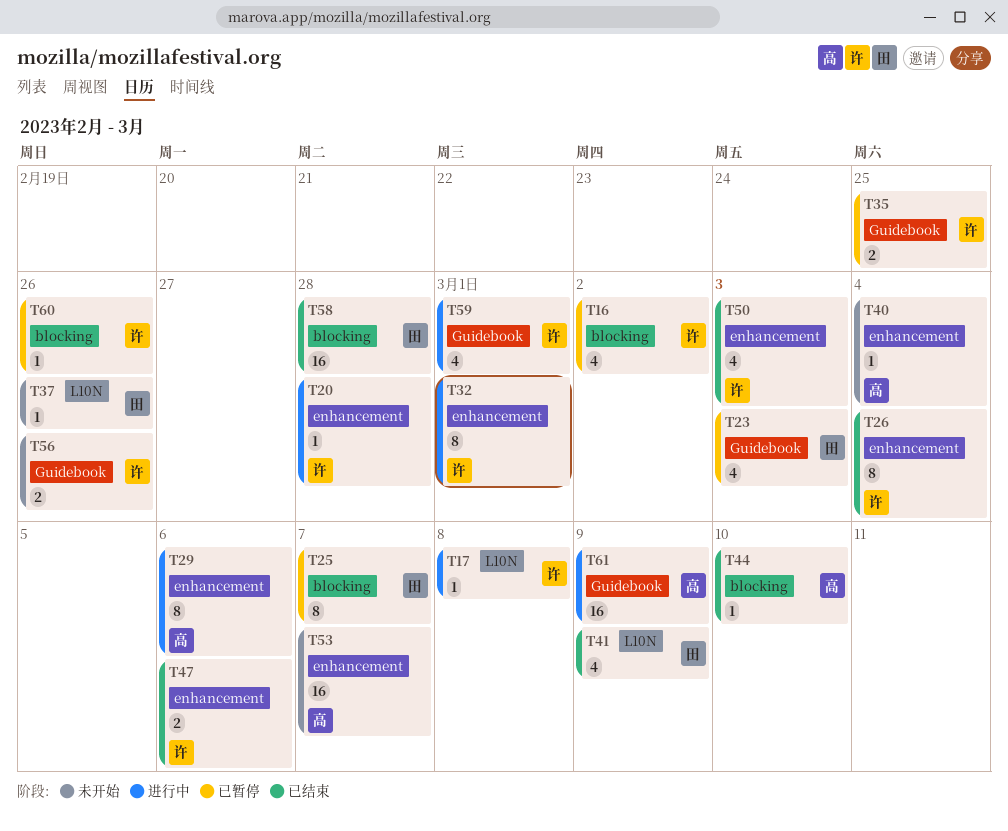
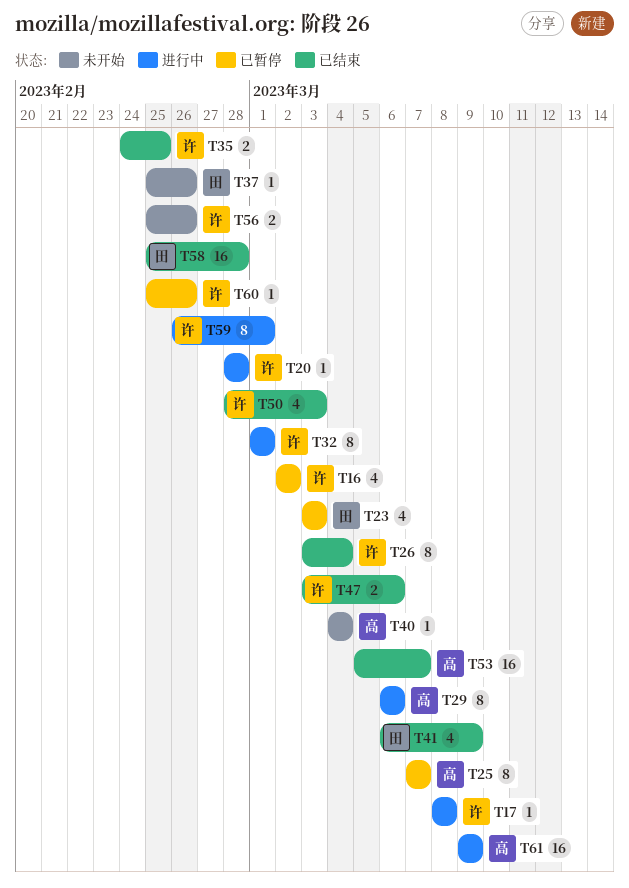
T25, owner: 田 -> 高
T35, status: 已暂停 -> 已结束
T44: present -> none
T53, status: 未开始 -> 已结束
T59, estimate: 4 -> 8

